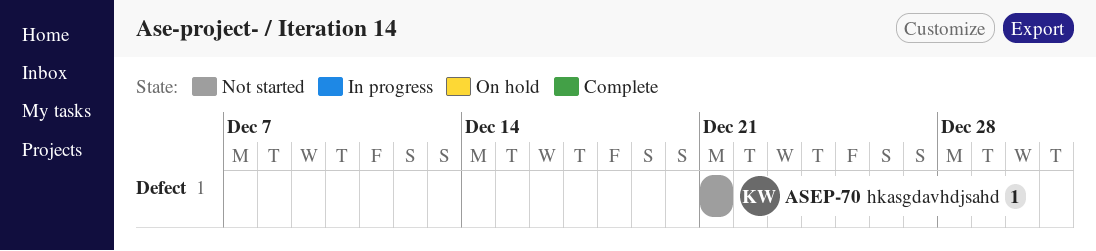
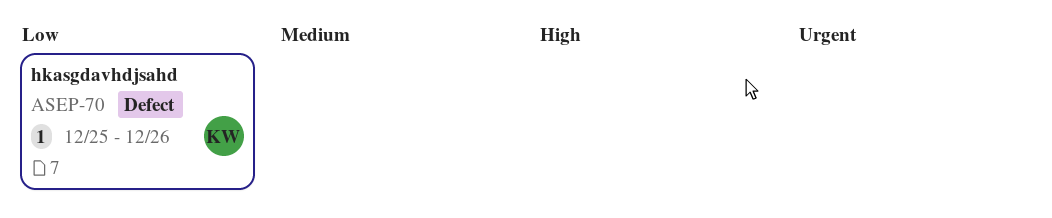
ASEP-70, start: Dec 21 -> Dec 25
ASEP-70, due: Dec 21 -> Dec 26

